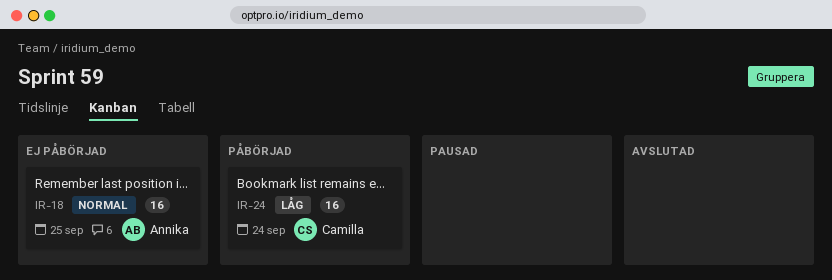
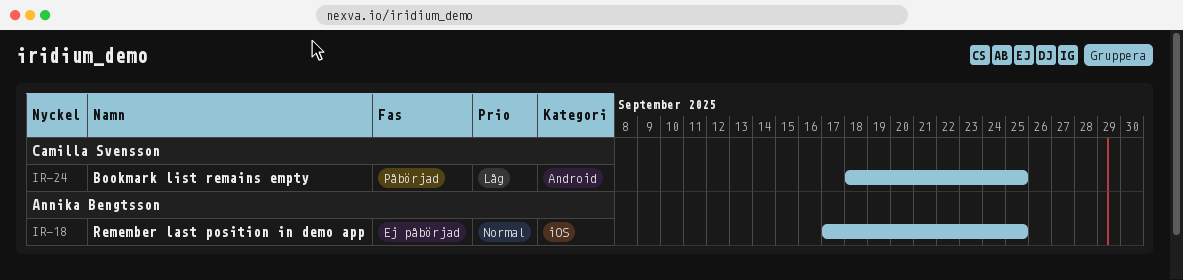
IR-24, due: Sep 24 -> Sep 25

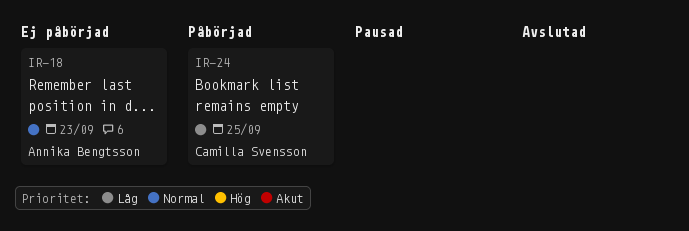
IR-18, due: Sep 25 -> Sep 23

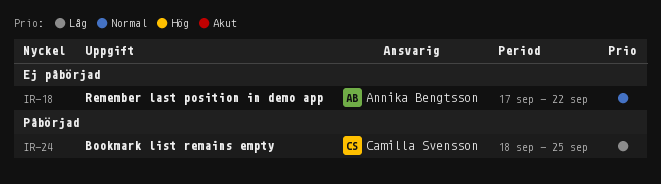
IR-18, due: Sep 23 -> Sep 22

